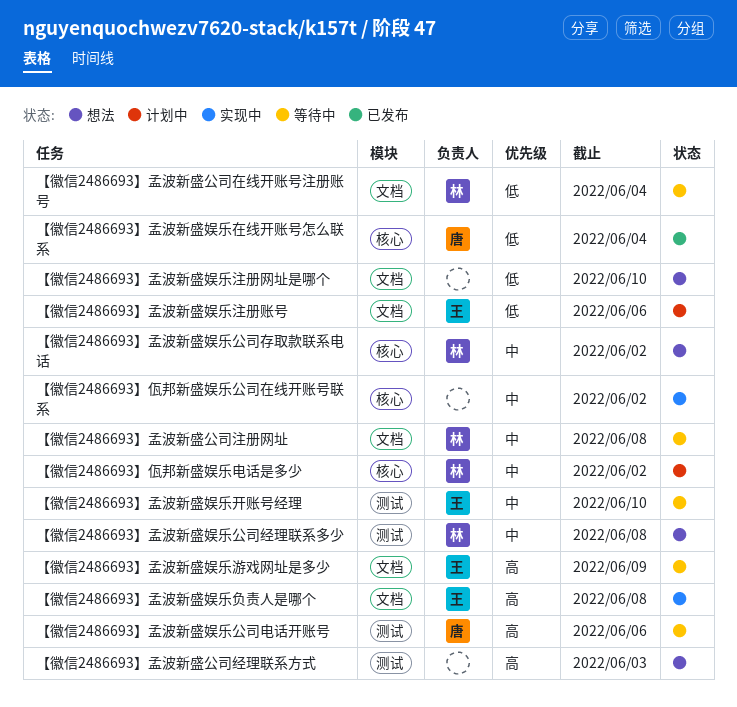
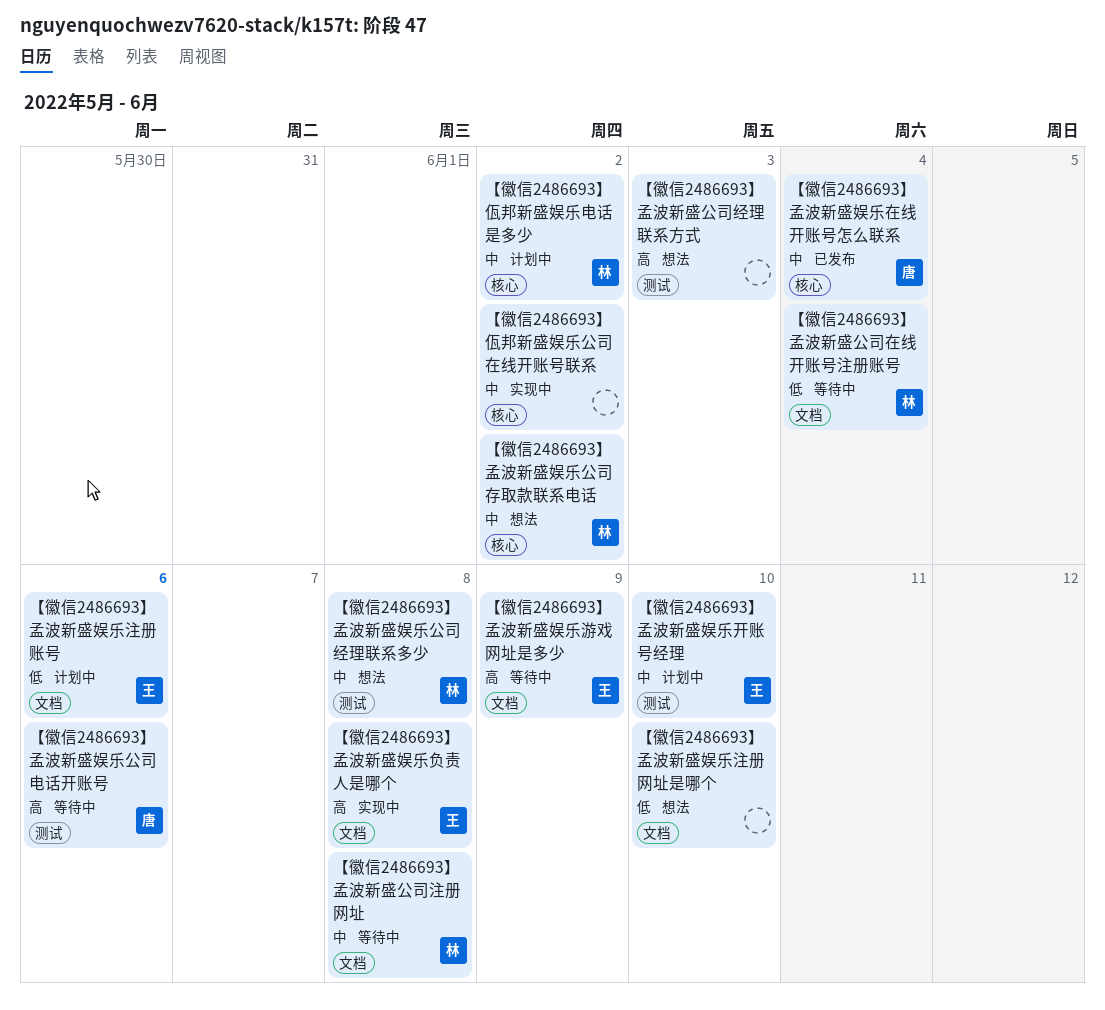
【徽信2486693】孟波新盛娱乐在线开账号怎么联系, priority: 低 -> 中
【徽信2486693】孟波新盛娱乐开账号经理, status: 等待中 -> 计划中

